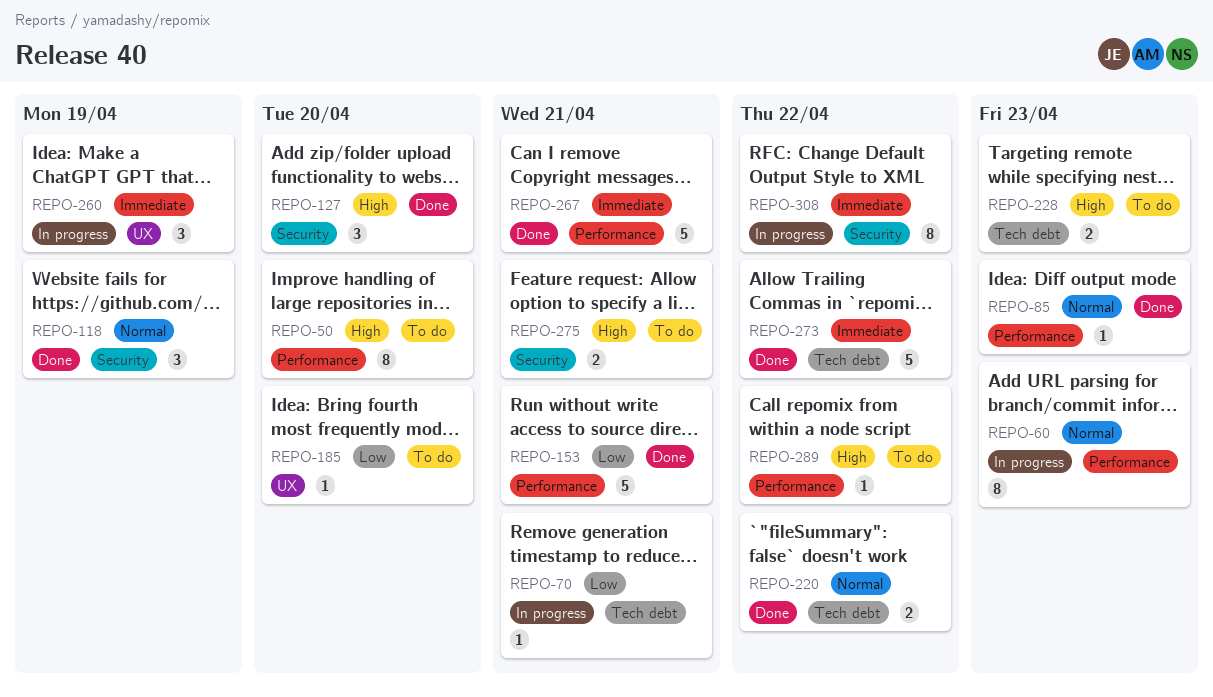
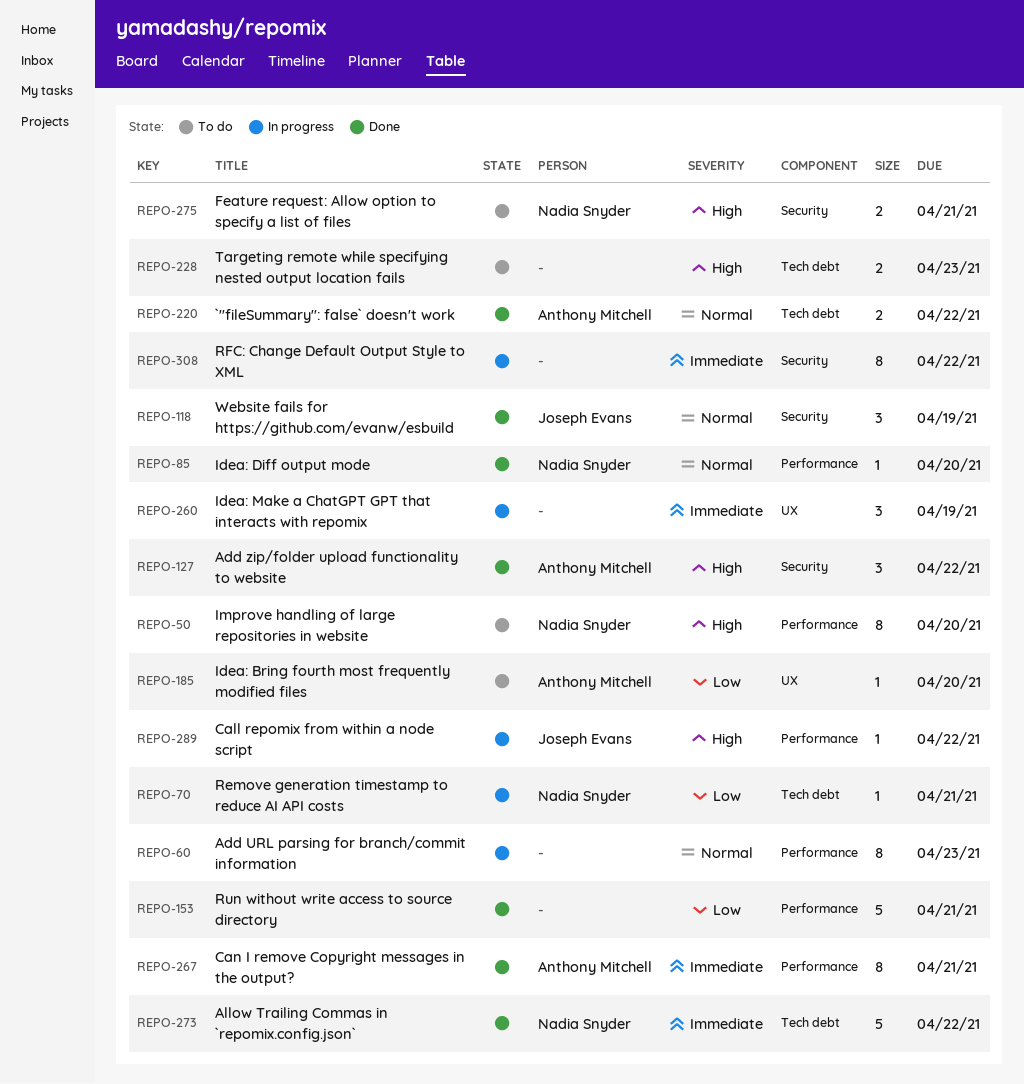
REPO-85, due: Apr 23 -> Apr 20
REPO-127, due: Apr 20 -> Apr 22
REPO-267, estimate: 5 -> 8
REPO-289, status: To do -> In progress

